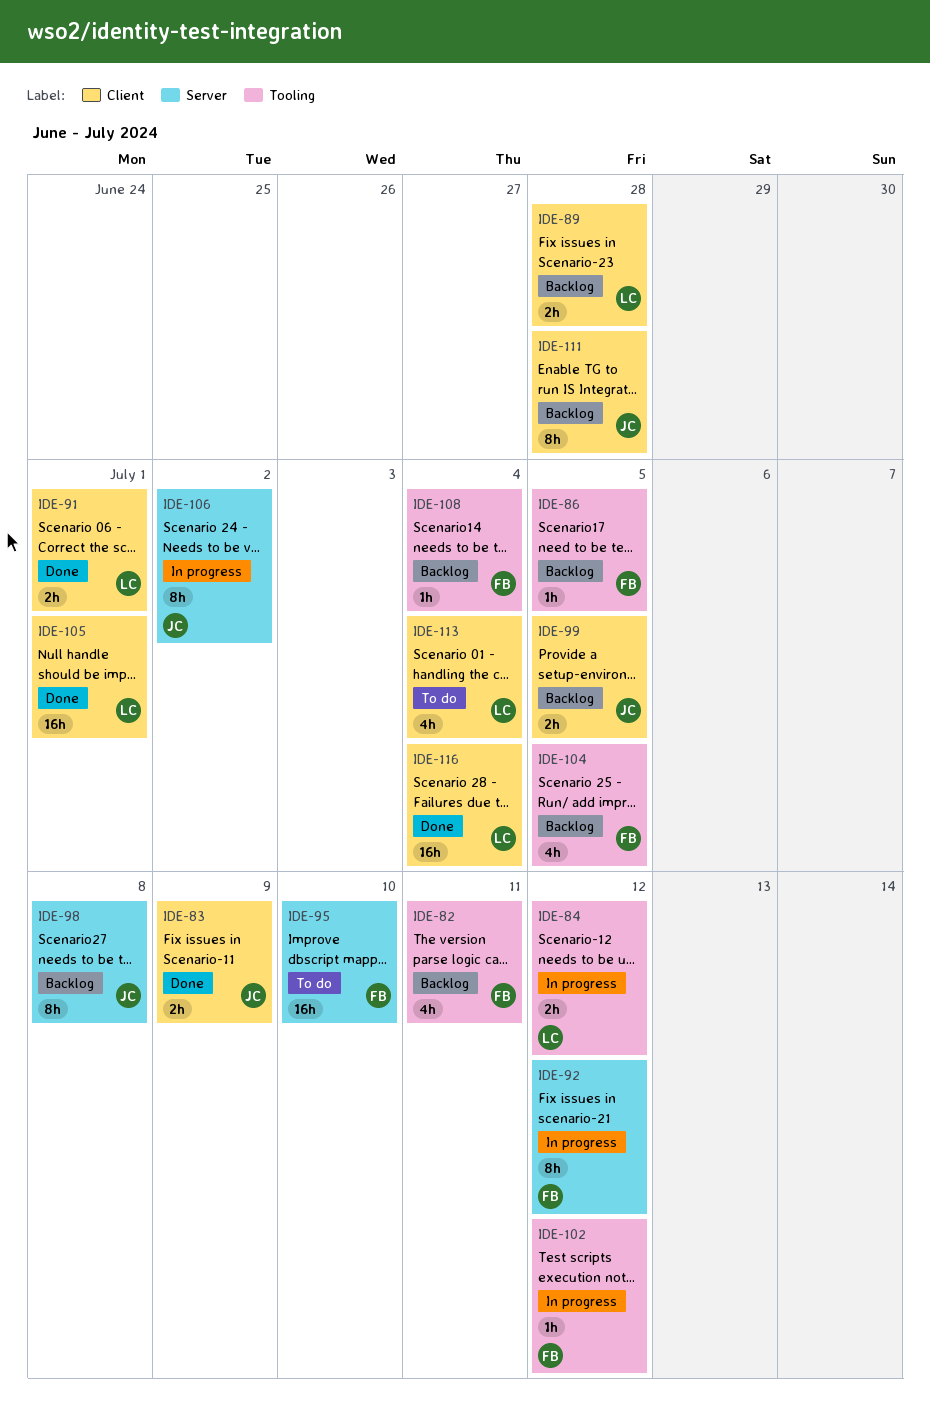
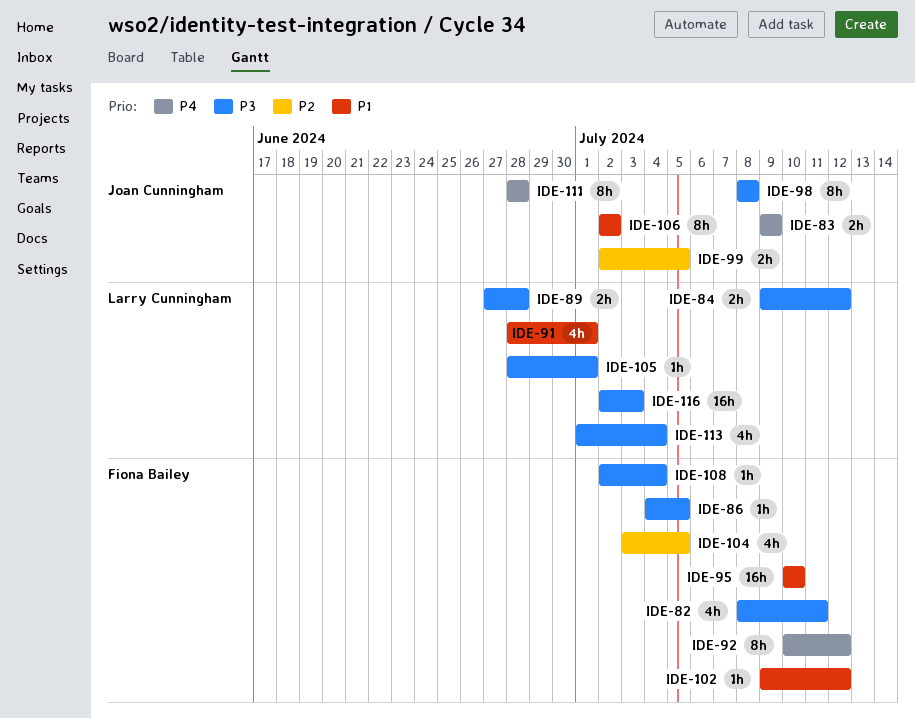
IDE-91, estimate: 2h -> 4h
IDE-105, estimate: 16h -> 1h
IDE-116, due: Jul 4 -> Jul 3

